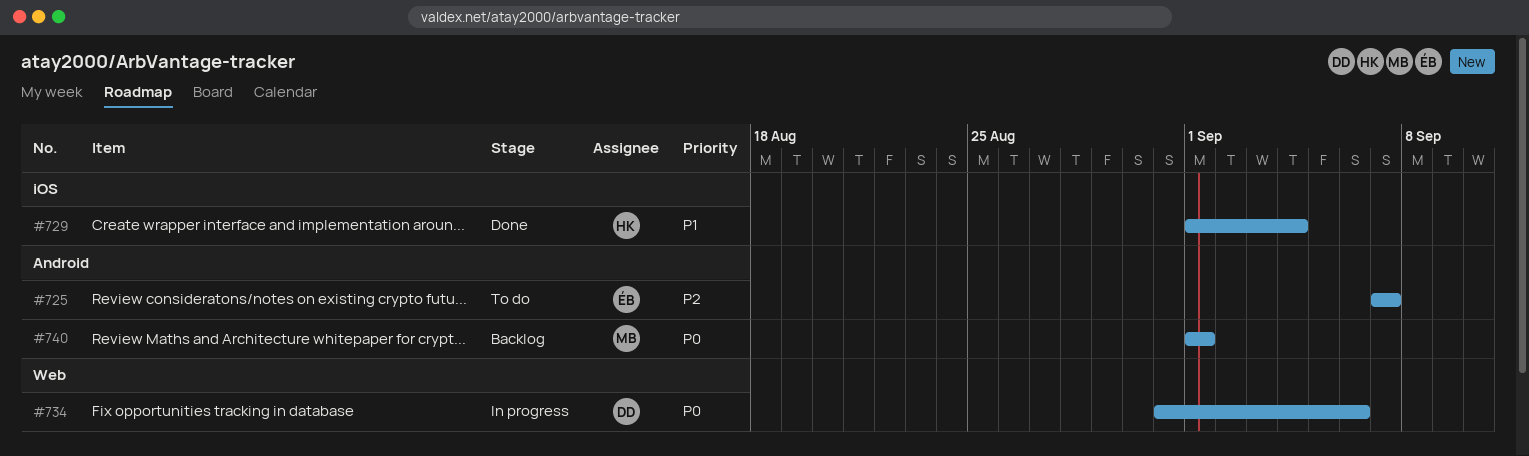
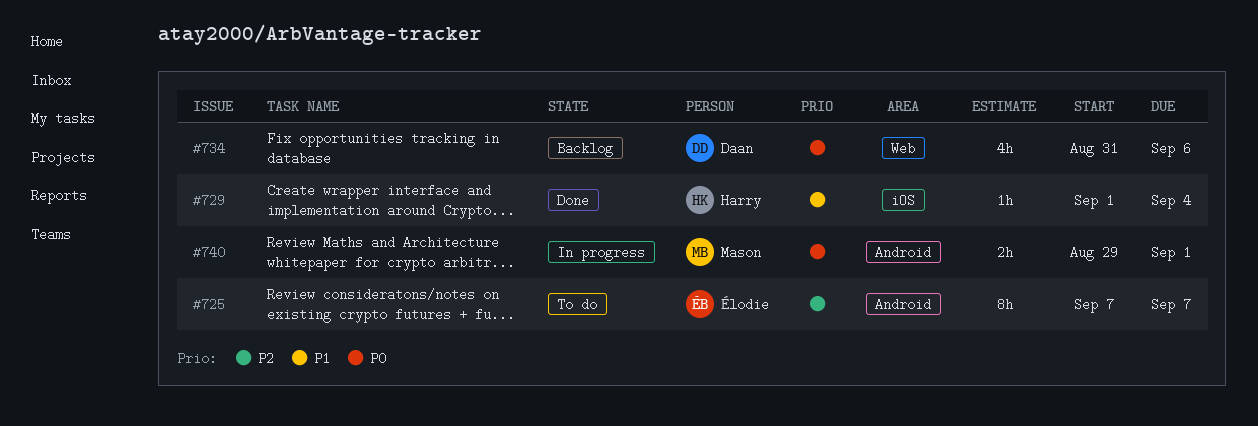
#734, status: In progress -> Backlog
#740, status: Backlog -> In progress
#740, start: Sep 1 -> Aug 29

